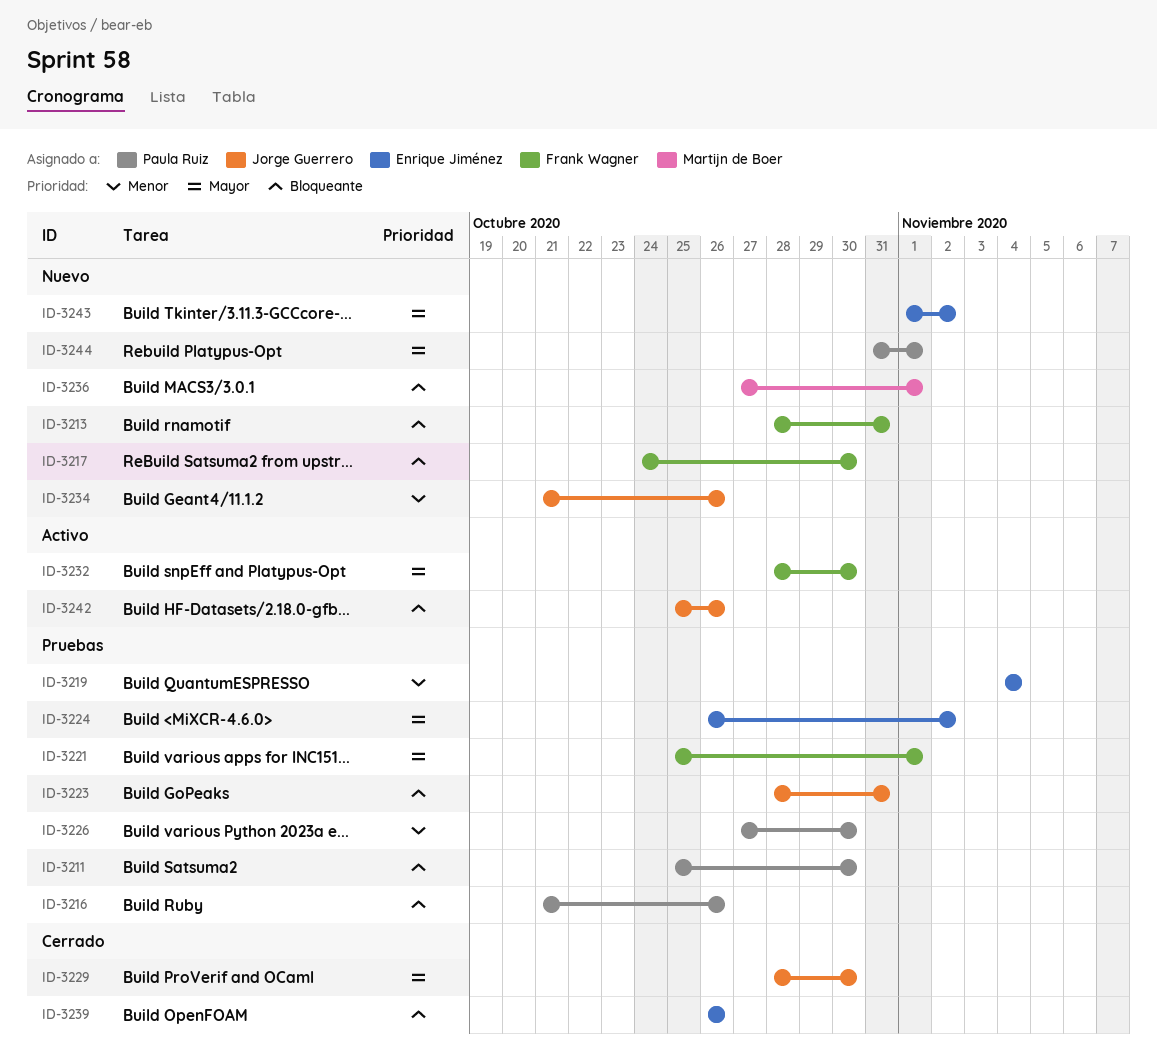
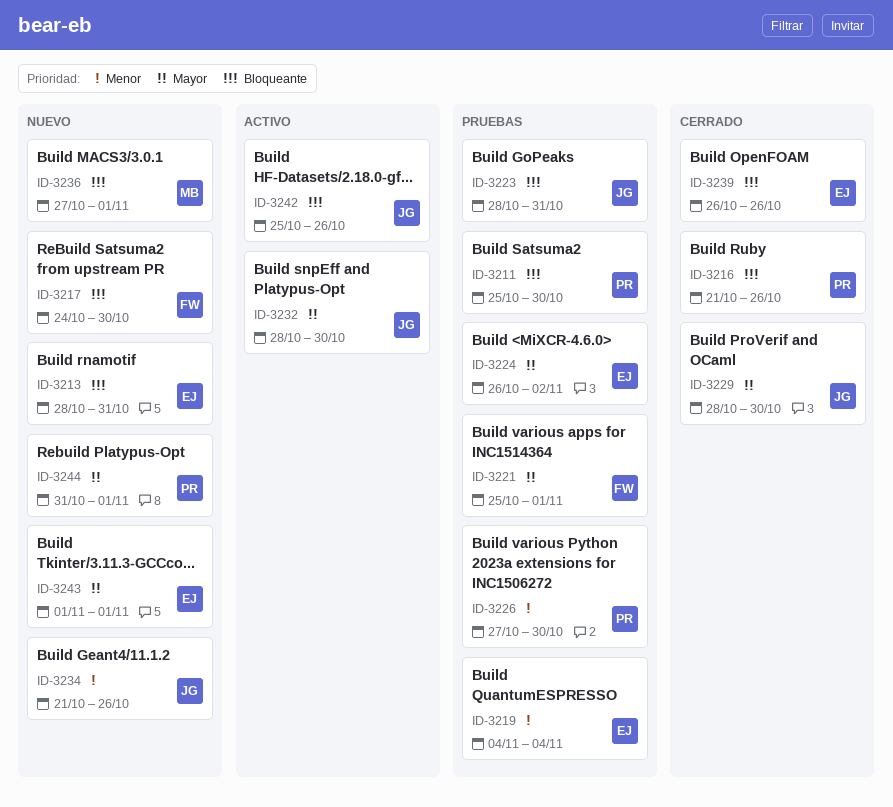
ID-3213, owner: Frank Wagner -> Enrique Jiménez
ID-3216, status: Pruebas -> Cerrado
ID-3232, owner: Frank Wagner -> Jorge Guerrero
ID-3243, due: Nov 2 -> Nov 1

